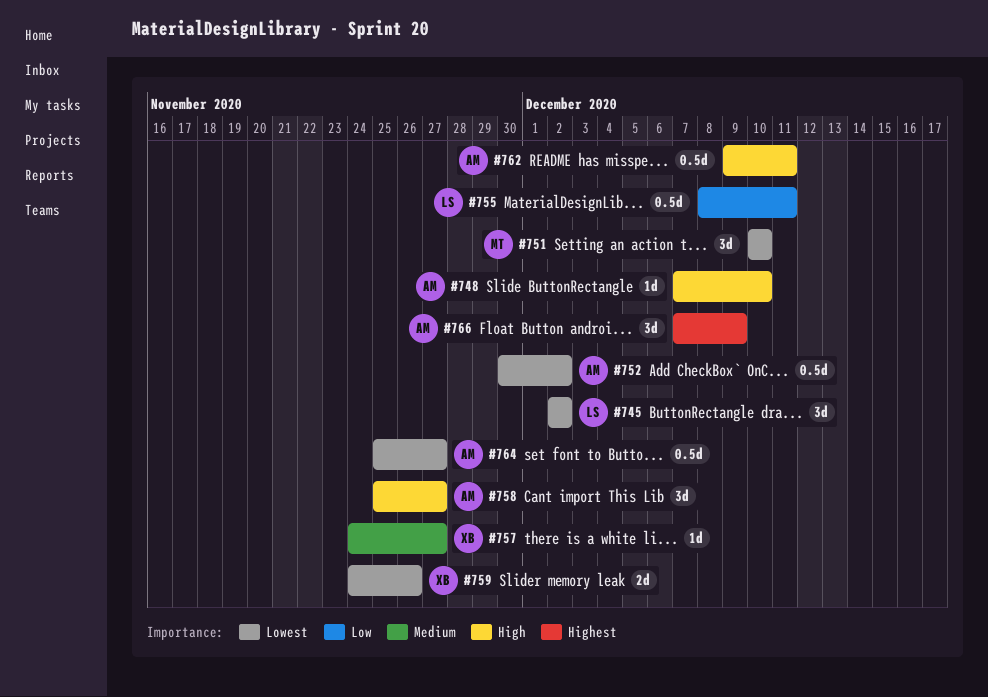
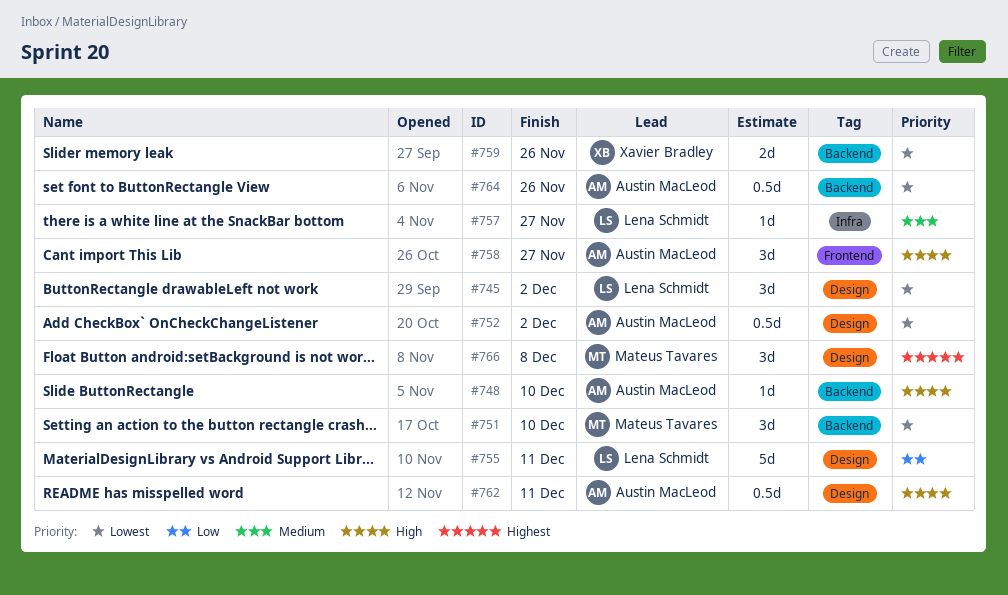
#755, estimate: 0.5d -> 5d
#757, owner: Xavier Bradley -> Lena Schmidt
#764, due: Nov 27 -> Nov 26
#766, owner: Austin MacLeod -> Mateus Tavares
#766, due: Dec 9 -> Dec 8

